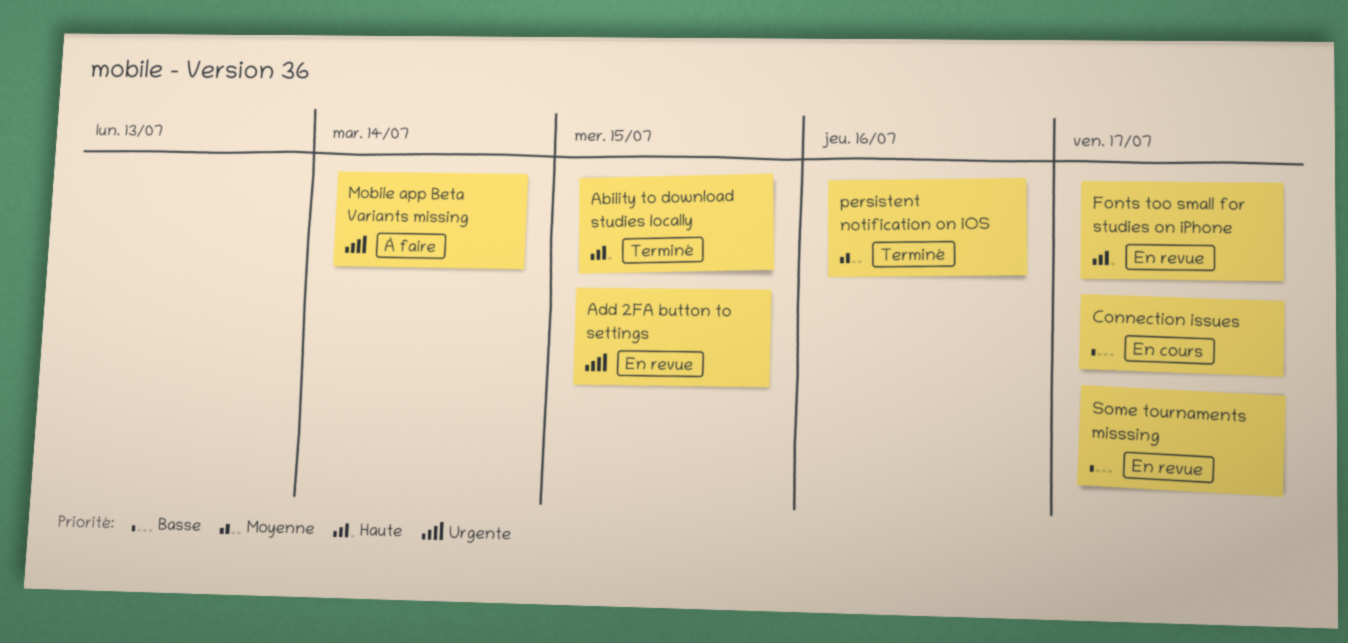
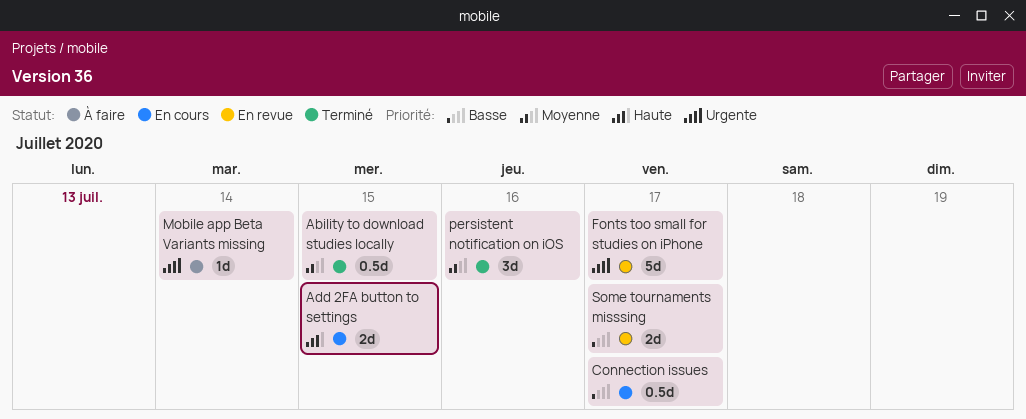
Ability to download studies locally, priority: Haute -> Moyenne
Add 2FA button to settings, status: En revue -> En cours
Add 2FA button to settings, priority: Urgente -> Haute
Fonts too small for studies on iPhone, priority: Haute -> Urgente

